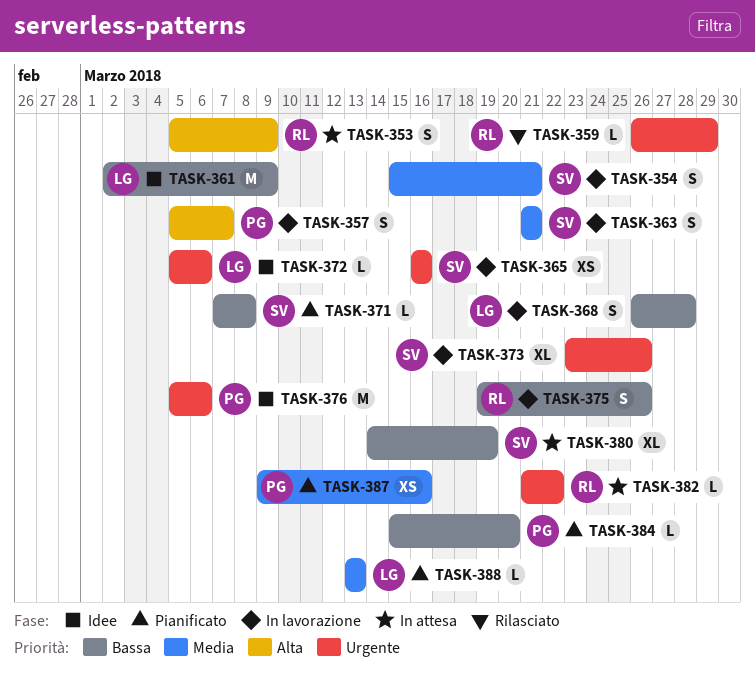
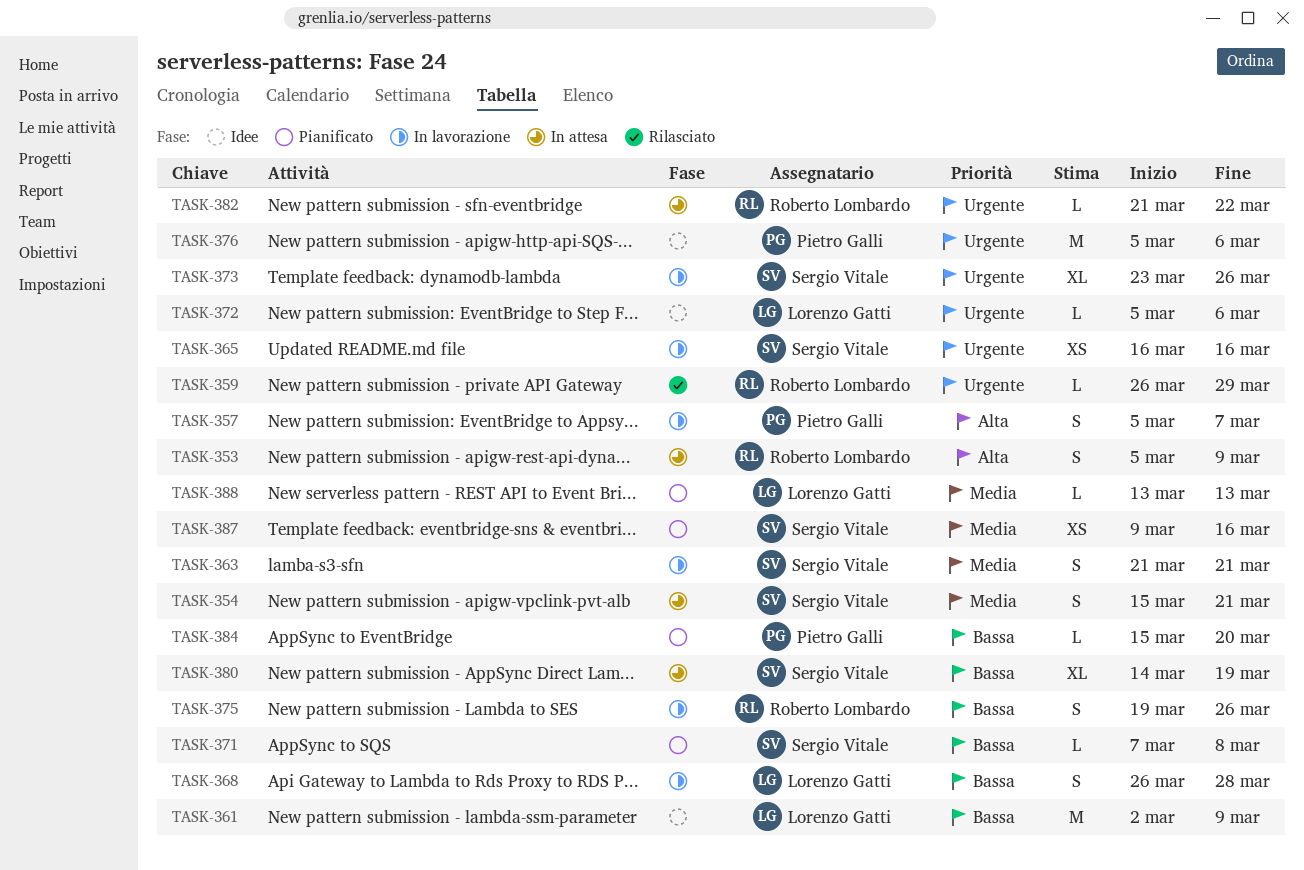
TASK-354, status: In lavorazione -> In attesa
TASK-387, owner: Pietro Galli -> Sergio Vitale

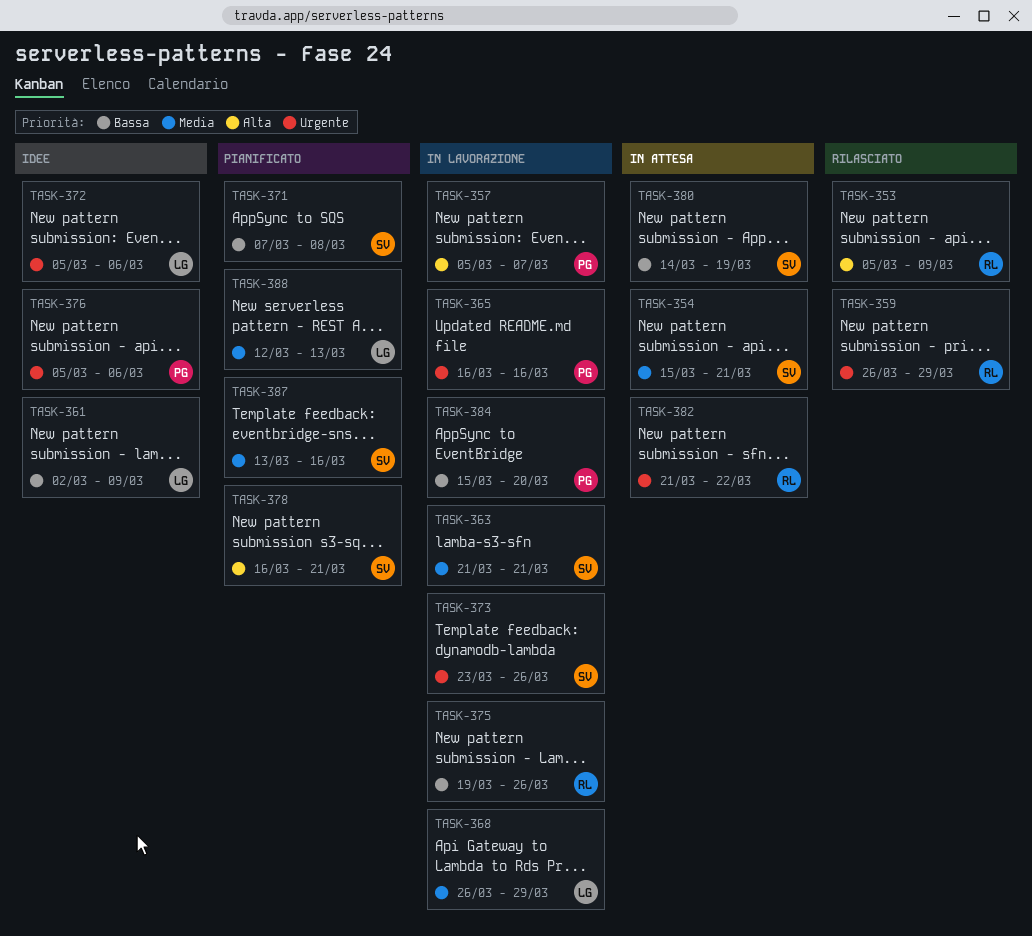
TASK-353, status: In attesa -> Rilasciato
TASK-365, owner: Sergio Vitale -> Pietro Galli
TASK-368, priority: Bassa -> Media
TASK-368, due: Mar 28 -> Mar 29
TASK-378: none -> present
TASK-384, status: Pianificato -> In lavorazione
TASK-387, start: Mar 9 -> Mar 13
TASK-388, start: Mar 13 -> Mar 12

